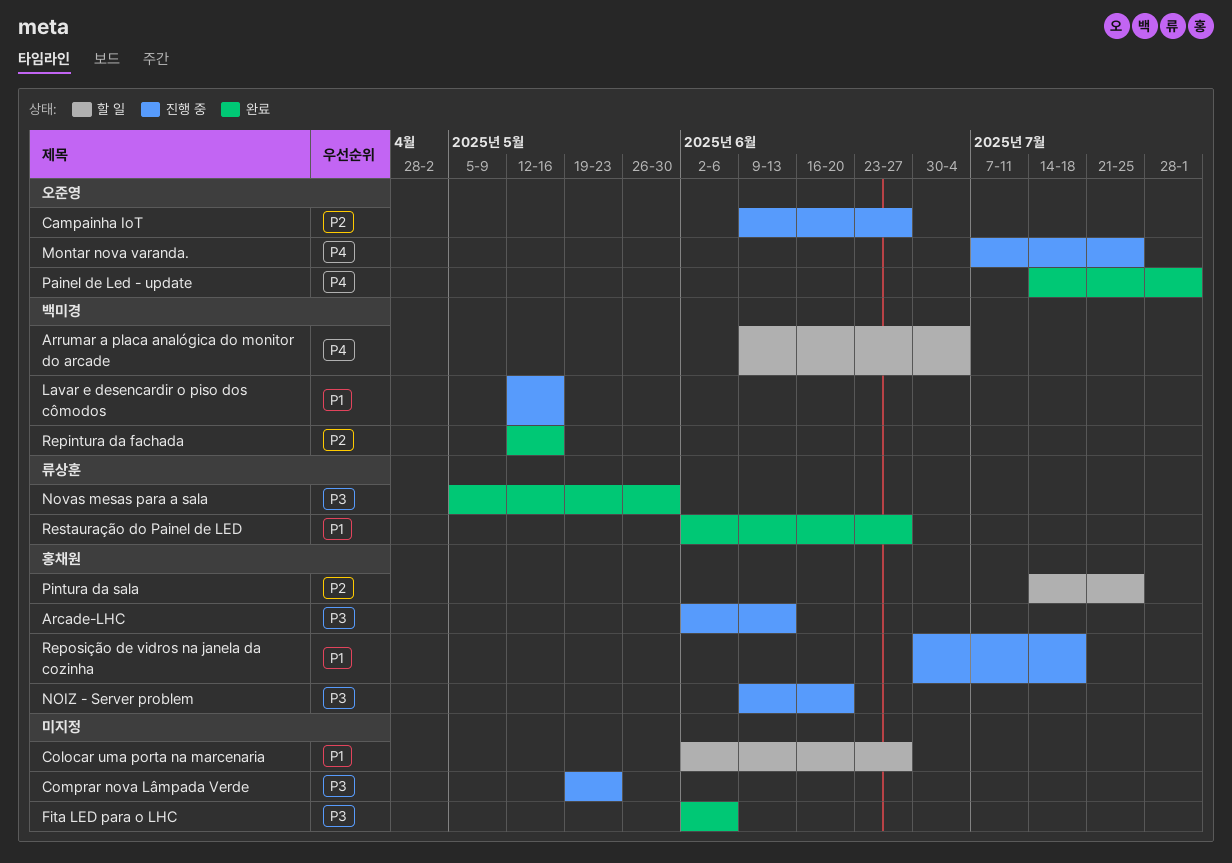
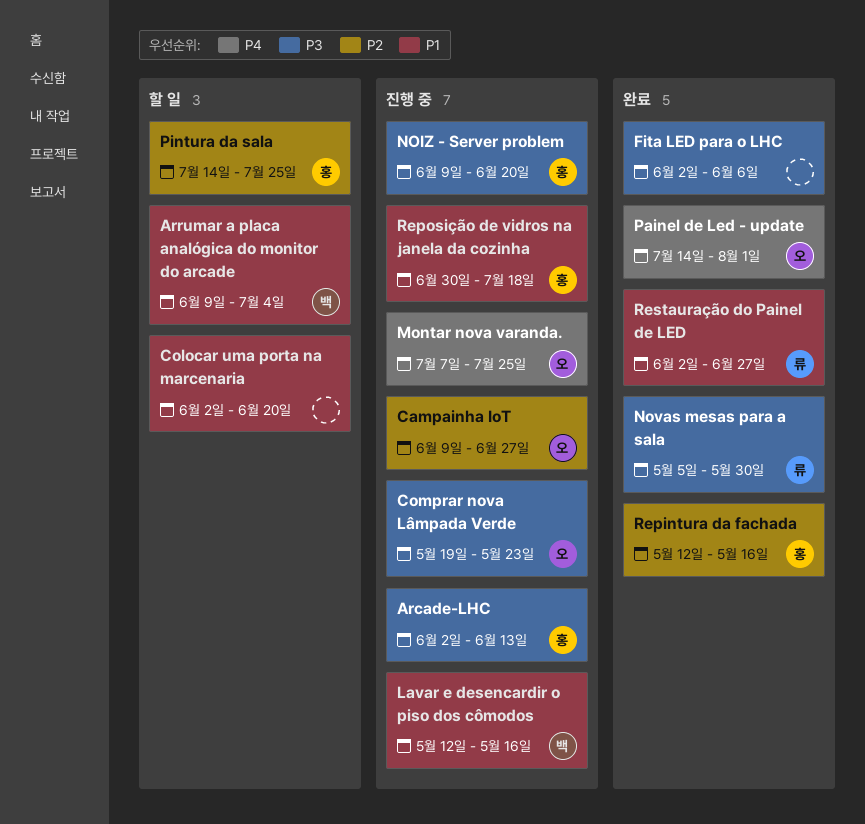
Arrumar a placa analógica do monitor do arcade, priority: P4 -> P1
Colocar uma porta na marcenaria, due: Jun 27 -> Jun 20
Comprar nova Lâmpada Verde, owner: none -> 오준영
Repintura da fachada, owner: 백미경 -> 홍채원

